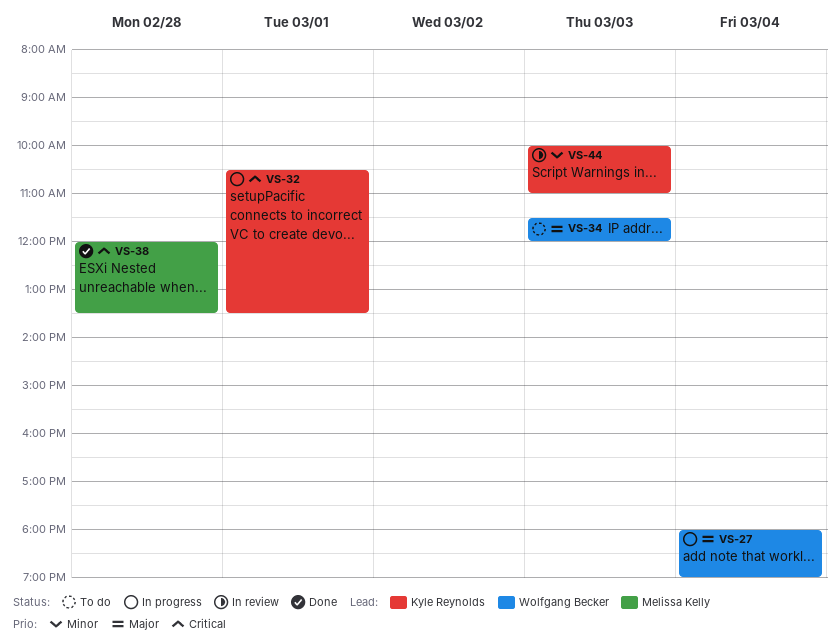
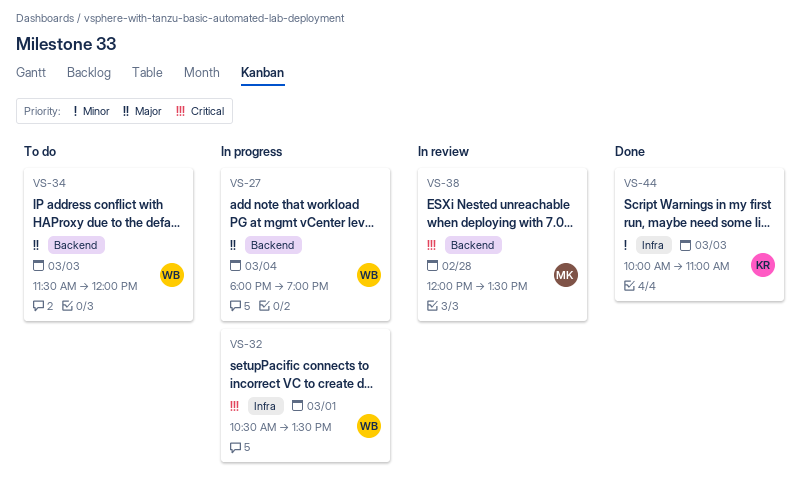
VS-32, owner: Kyle Reynolds -> Wolfgang Becker
VS-38, status: Done -> In review
VS-44, status: In review -> Done

